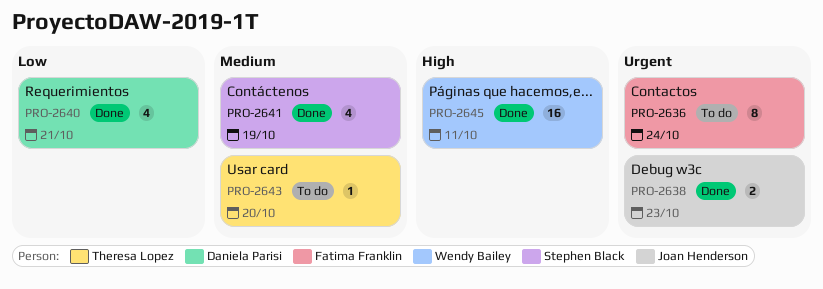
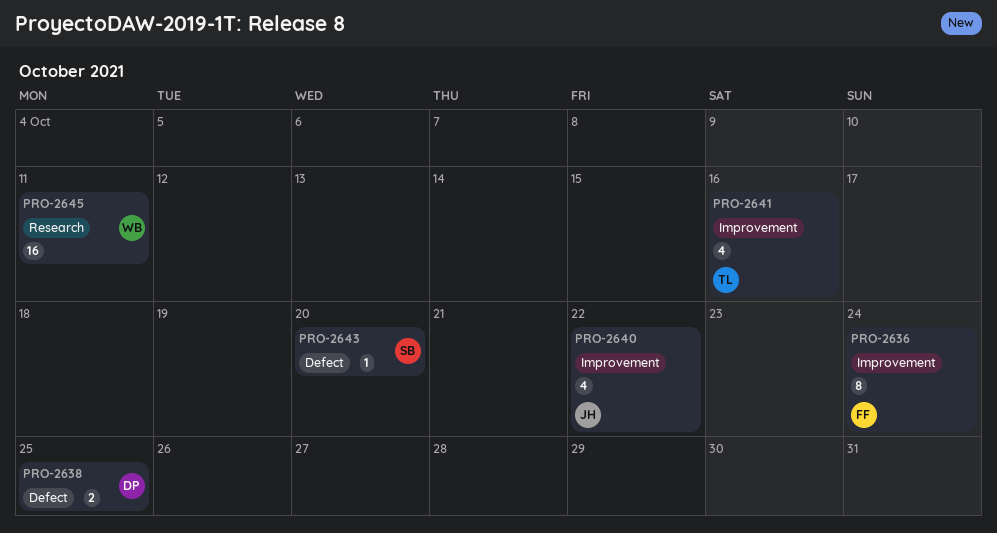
PRO-2638, owner: Joan Henderson -> Daniela Parisi
PRO-2638, due: Oct 23 -> Oct 25
PRO-2640, owner: Daniela Parisi -> Joan Henderson
PRO-2640, due: Oct 21 -> Oct 22
PRO-2641, owner: Stephen Black -> Theresa Lopez
PRO-2641, due: Oct 19 -> Oct 16
PRO-2643, owner: Theresa Lopez -> Stephen Black

